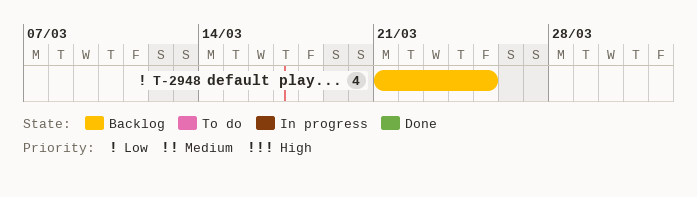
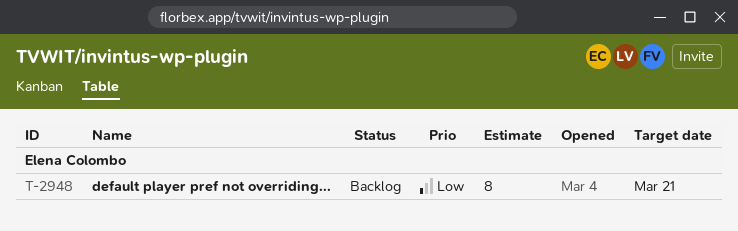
T-2948, estimate: 4 -> 8
T-2948, due: Mar 25 -> Mar 21

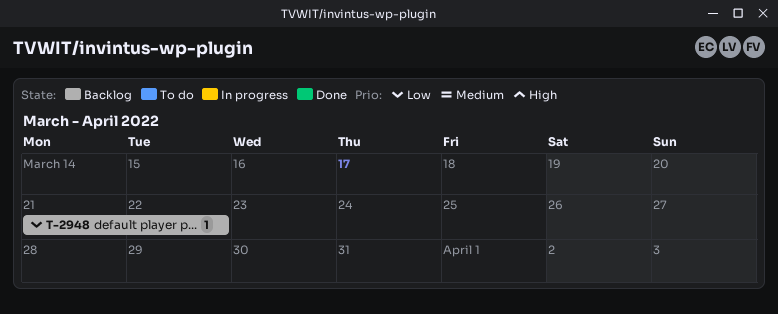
T-2948, estimate: 8 -> 1
T-2948, due: Mar 21 -> Mar 22

